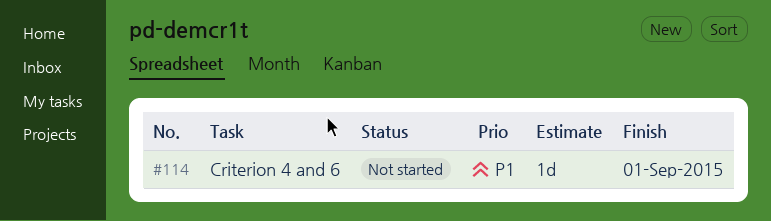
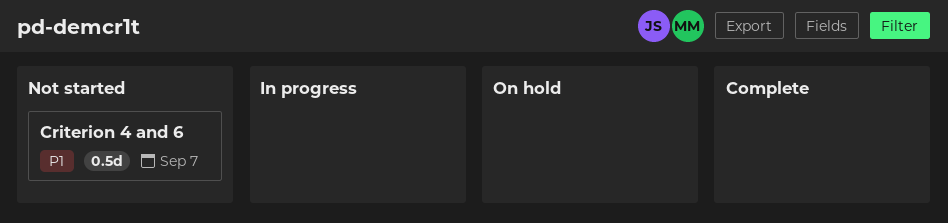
Criterion 4 and 6, estimate: 1d -> 0.5d
Criterion 4 and 6, due: Sep 1 -> Sep 7

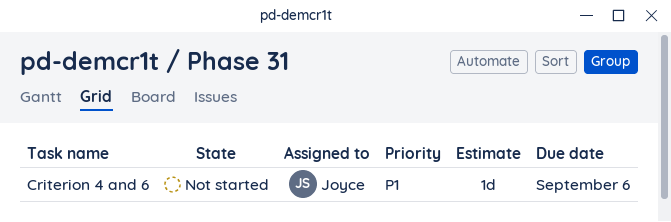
Criterion 4 and 6, estimate: 0.5d -> 1d
Criterion 4 and 6, due: Sep 7 -> Sep 6

